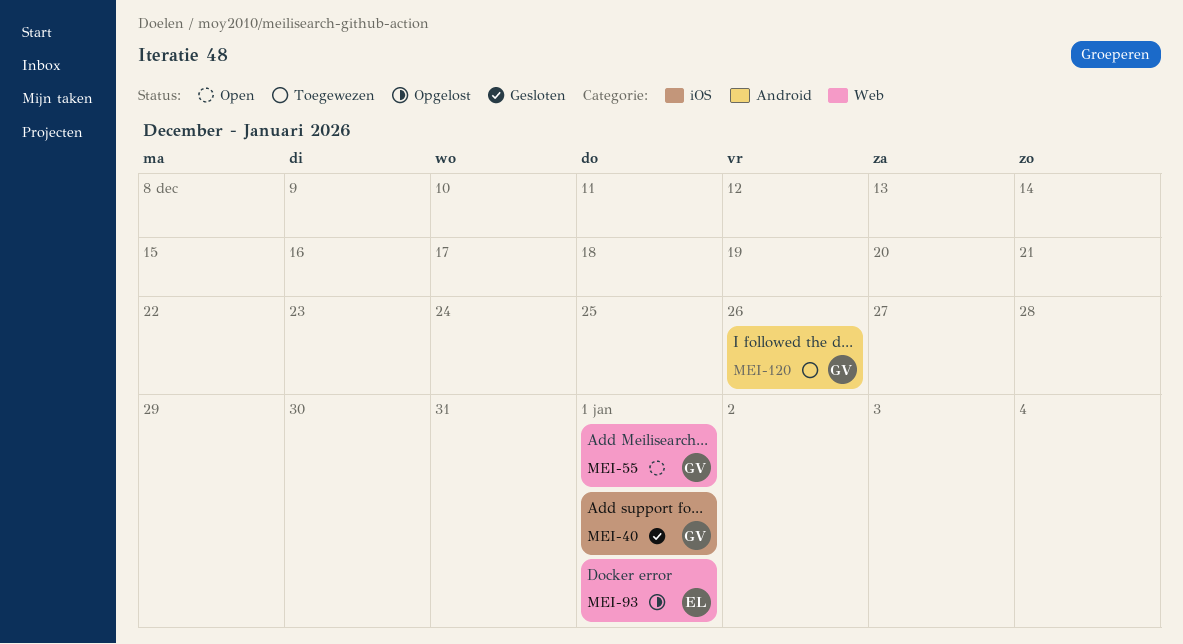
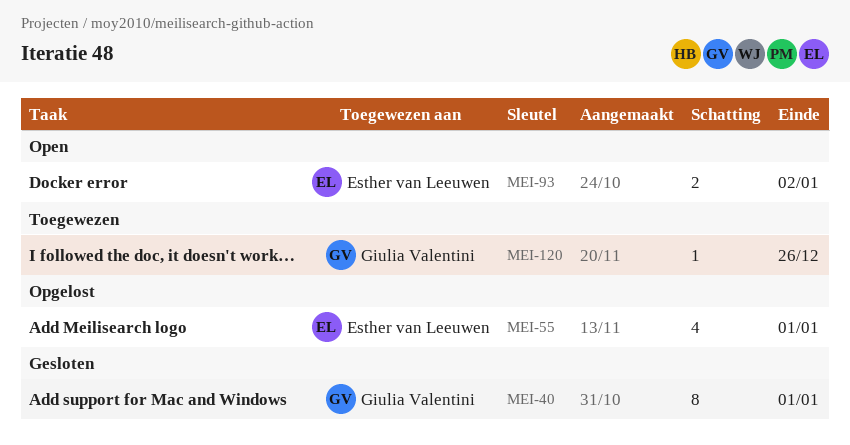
MEI-55, status: Open -> Opgelost
MEI-55, owner: Giulia Valentini -> Esther van Leeuwen
MEI-93, status: Opgelost -> Open
MEI-93, due: Jan 1 -> Jan 2

